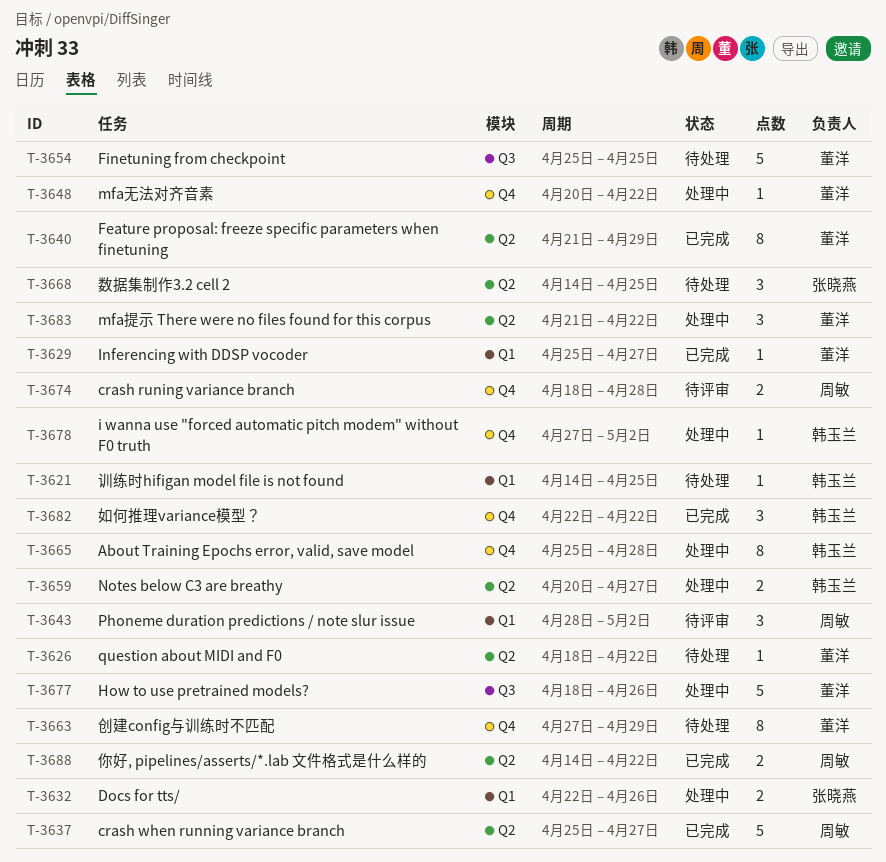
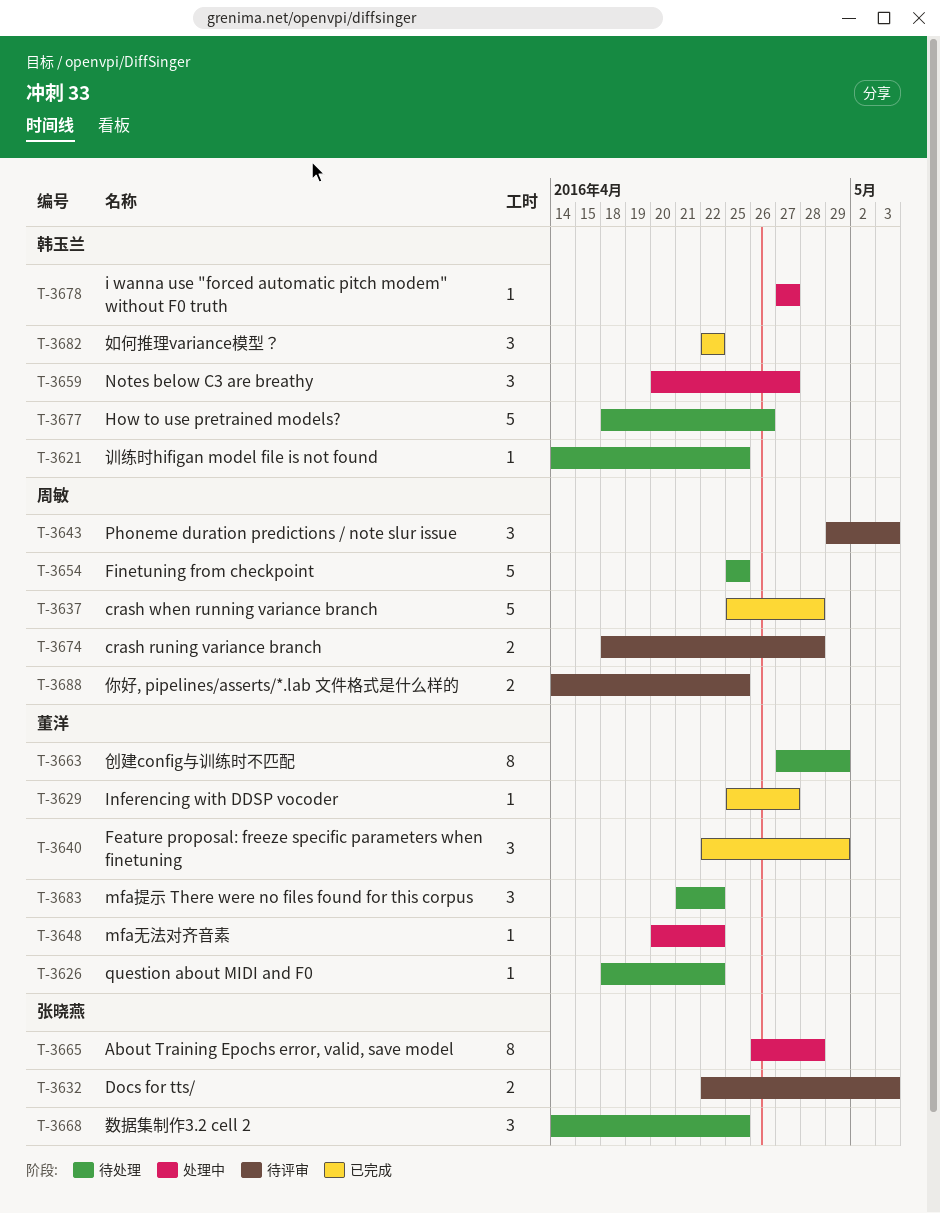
T-3632, status: 处理中 -> 待评审
T-3632, due: Apr 26 -> May 3
T-3637, due: Apr 27 -> Apr 28
T-3640, estimate: 8 -> 3
T-3640, start: Apr 21 -> Apr 22
T-3643, start: Apr 28 -> Apr 29
T-3643, due: May 2 -> May 3
T-3654, owner: 董洋 -> 周敏
T-3659, estimate: 2 -> 3
T-3665, owner: 韩玉兰 -> 张晓燕
T-3665, start: Apr 25 -> Apr 26
T-3677, status: 处理中 -> 待处理
T-3677, owner: 董洋 -> 韩玉兰
T-3678, due: May 2 -> Apr 27
T-3683, status: 处理中 -> 待处理
T-3688, status: 已完成 -> 待评审
T-3688, due: Apr 22 -> Apr 25

